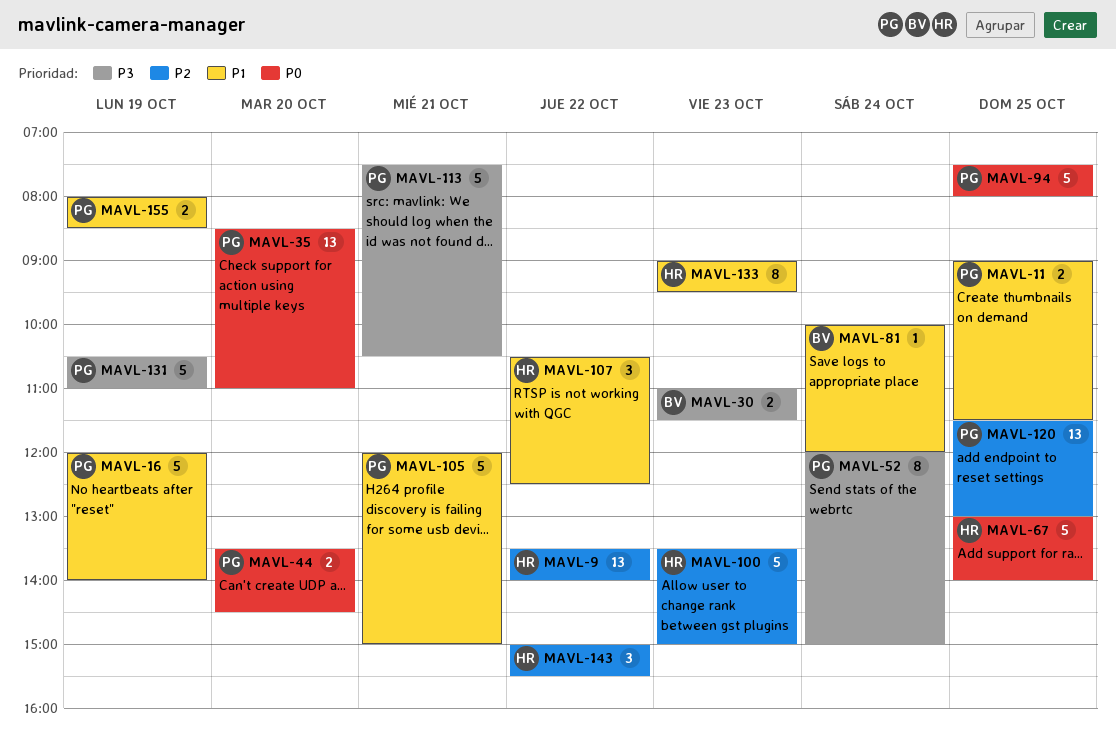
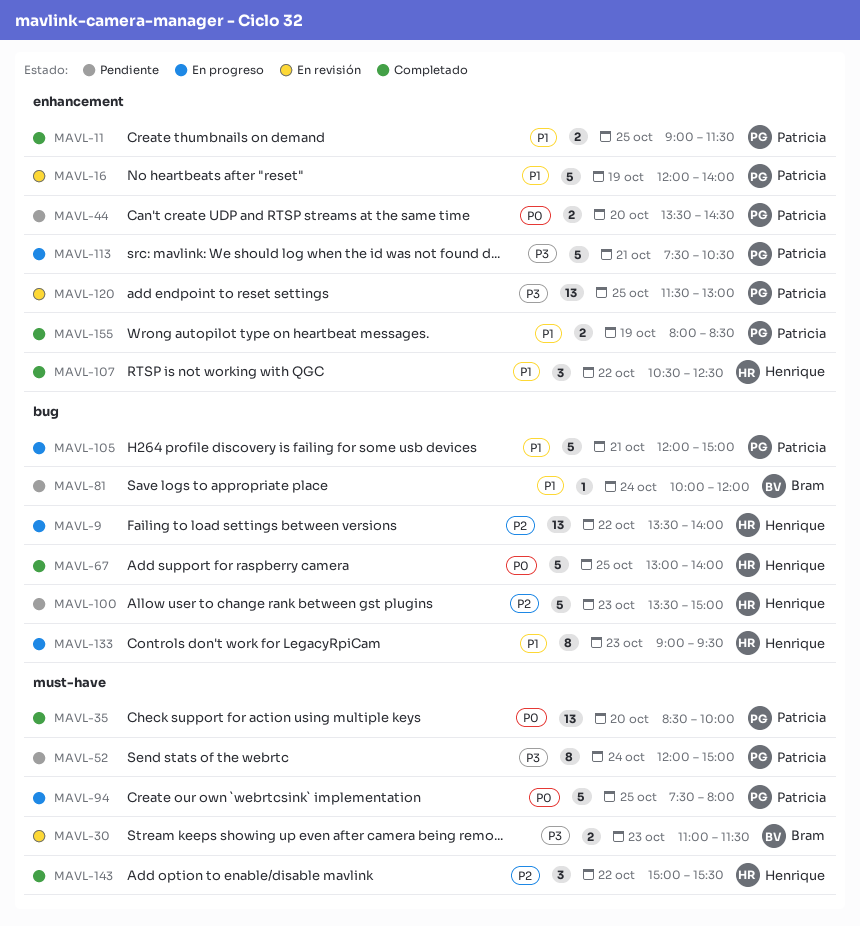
MAVL-35, ends: 11:00 -> 10:00
MAVL-120, priority: P2 -> P3
MAVL-131: present -> none

